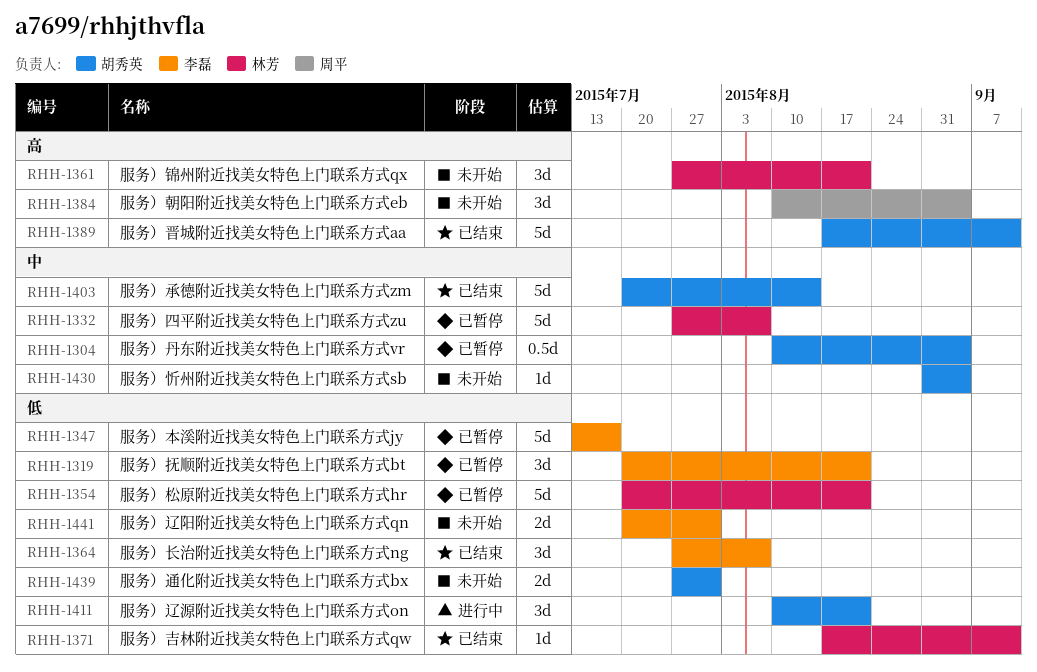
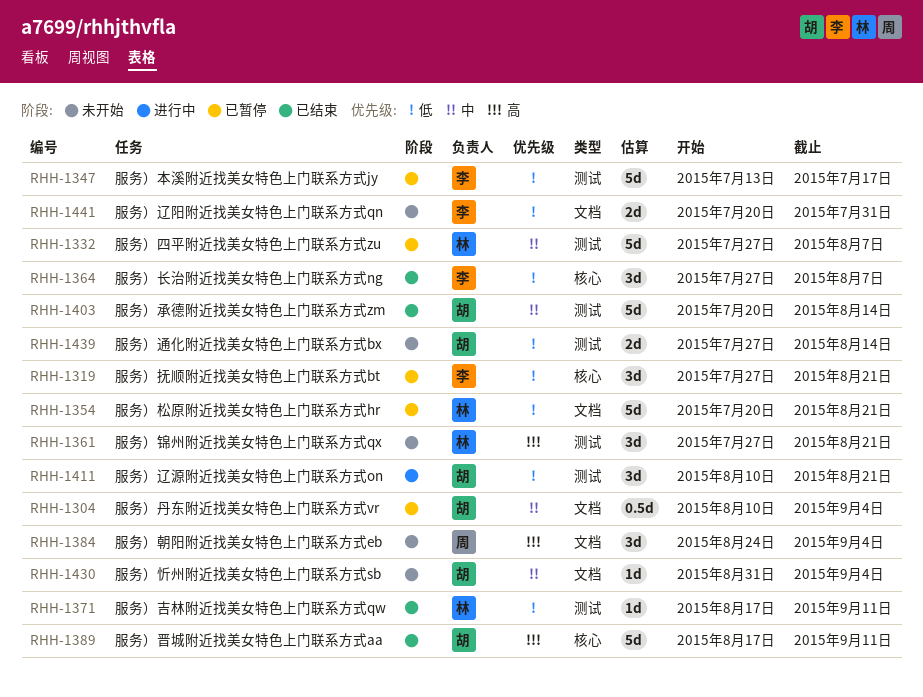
RHH-1319, start: Jul 20 -> Jul 27
RHH-1384, start: Aug 10 -> Aug 24
RHH-1439, due: Jul 31 -> Aug 14

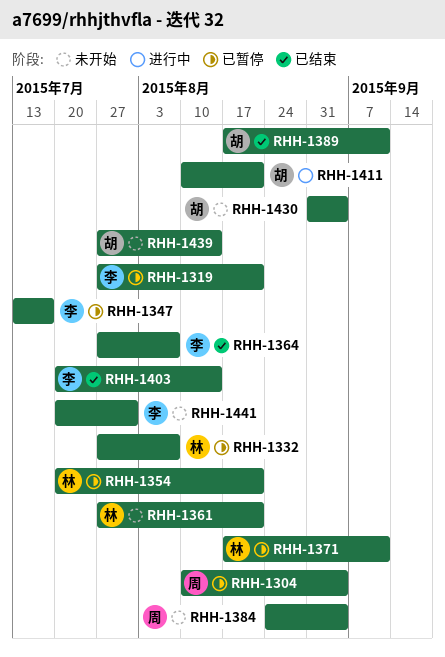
RHH-1304, owner: 胡 -> 周
RHH-1371, status: 已结束 -> 已暂停
RHH-1403, owner: 胡 -> 李

